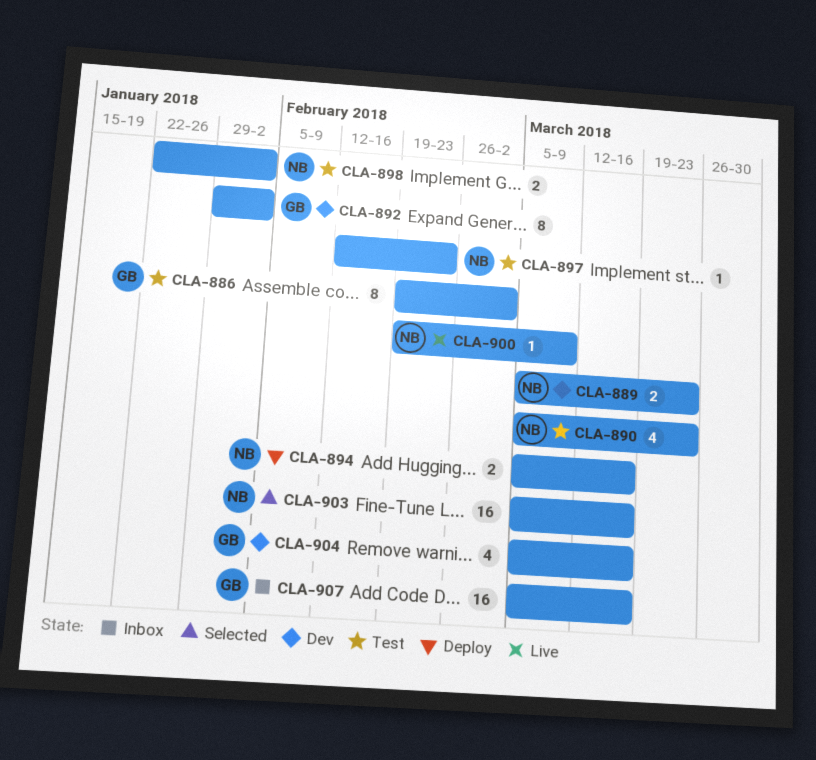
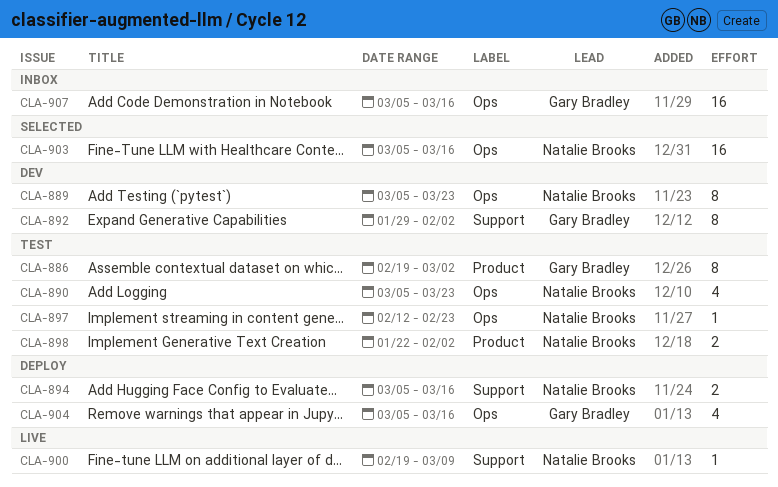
CLA-889, estimate: 2 -> 8
CLA-904, status: Dev -> Deploy

